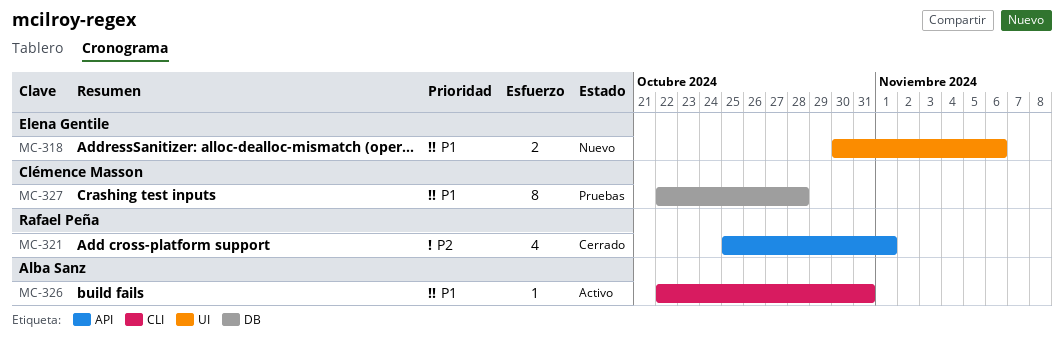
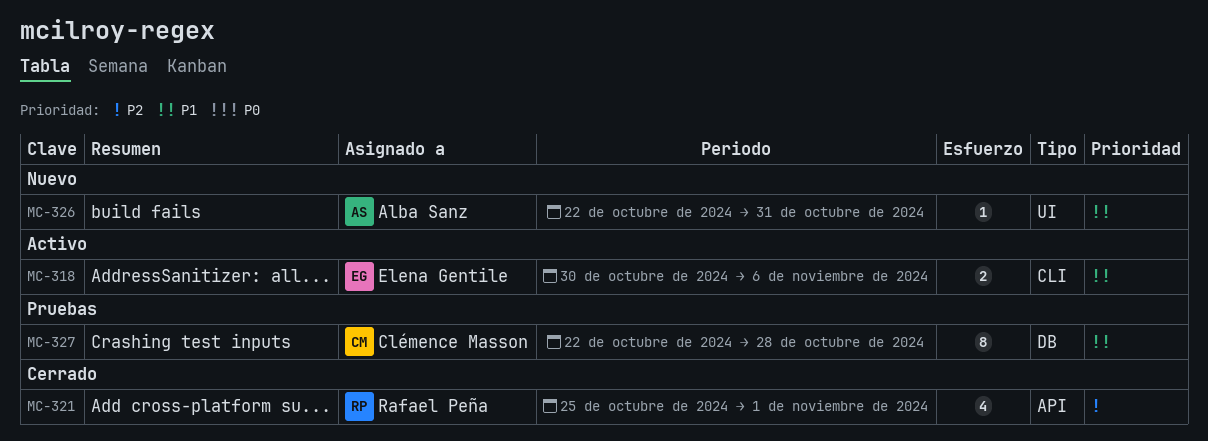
MC-318, status: Nuevo -> Activo
MC-318, label: UI -> CLI
MC-326, status: Activo -> Nuevo
MC-326, label: CLI -> UI

